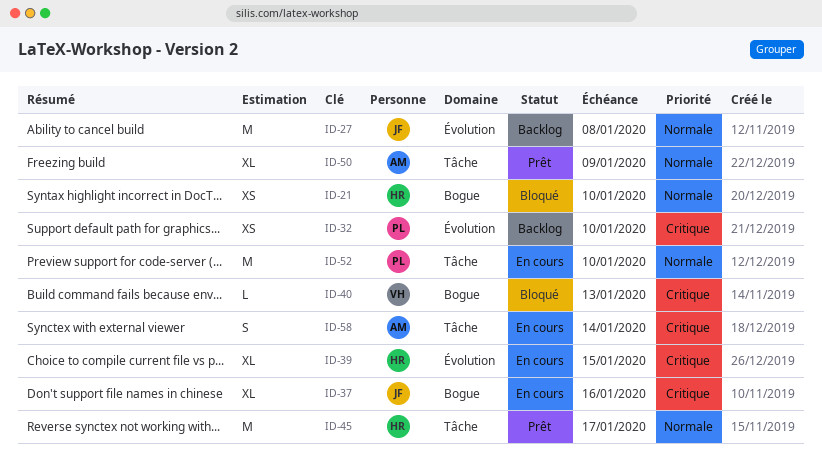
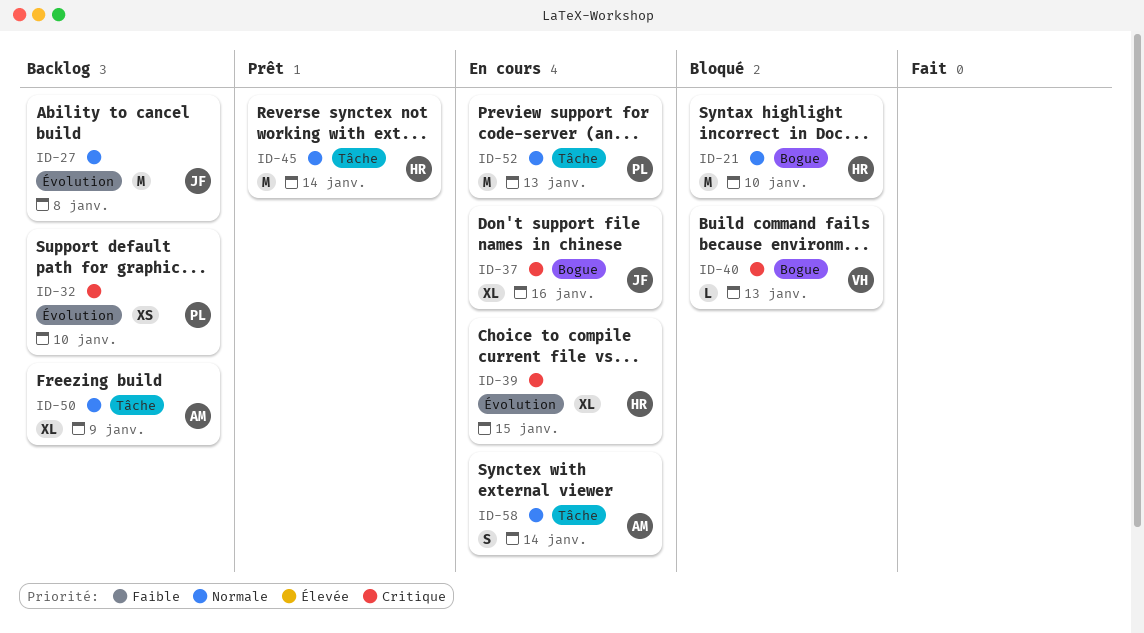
ID-21, estimate: XS -> M
ID-45, due: Jan 17 -> Jan 14
ID-50, status: Prêt -> Backlog
ID-52, due: Jan 10 -> Jan 13
ID-58, priority: Critique -> Normale

